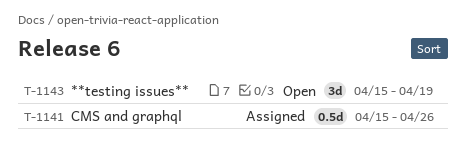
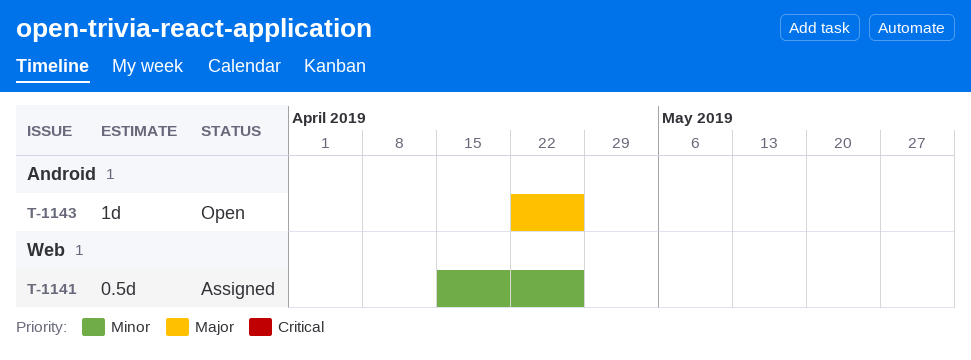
T-1143, estimate: 3d -> 1d
T-1143, start: Apr 15 -> Apr 22
T-1143, due: Apr 19 -> Apr 26

